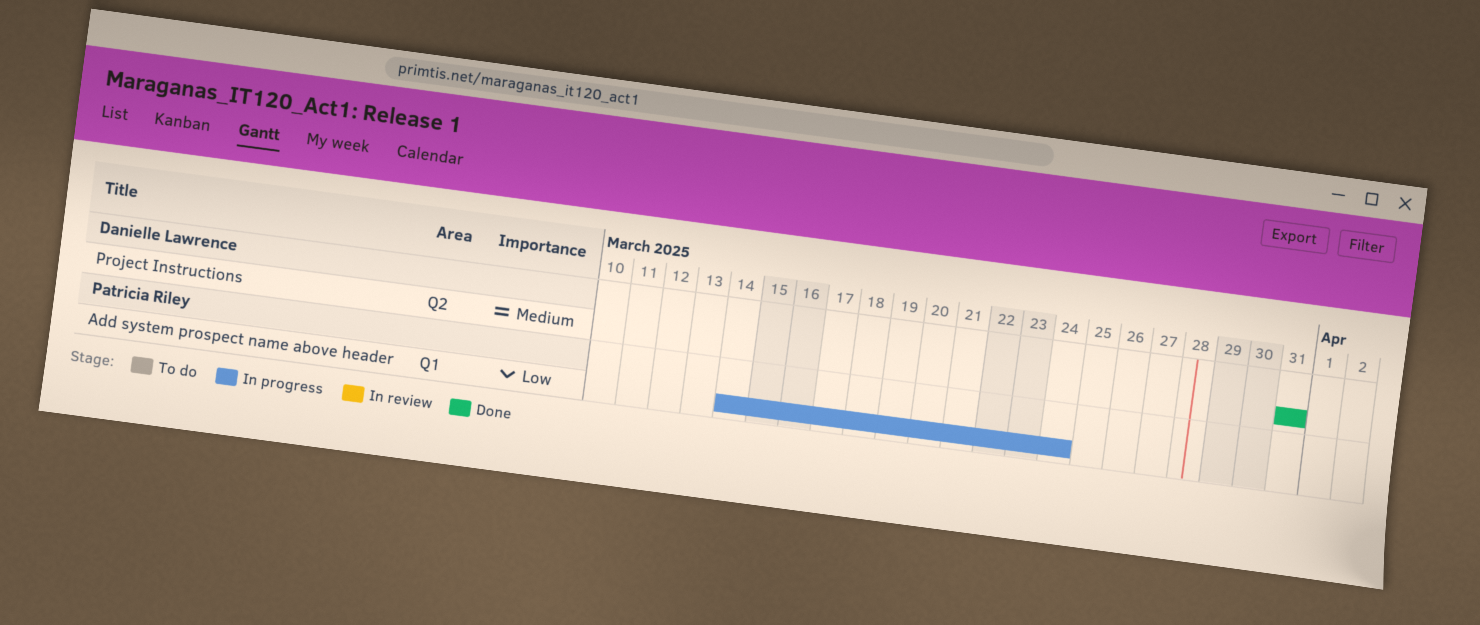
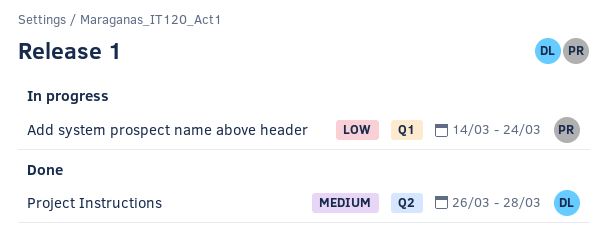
Project Instructions, start: Mar 31 -> Mar 26
Project Instructions, due: Mar 31 -> Mar 28

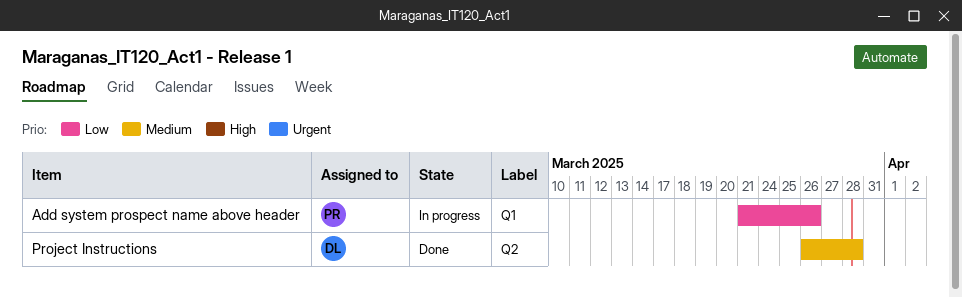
Add system prospect name above header, start: Mar 14 -> Mar 21
Add system prospect name above header, due: Mar 24 -> Mar 26

